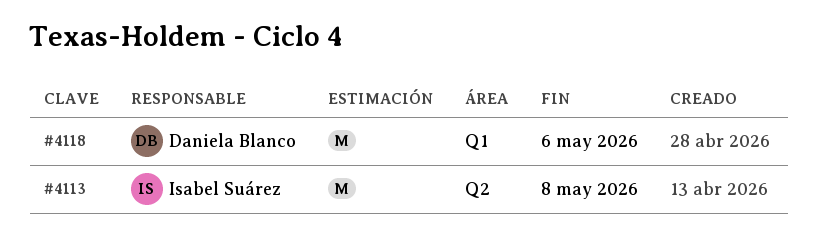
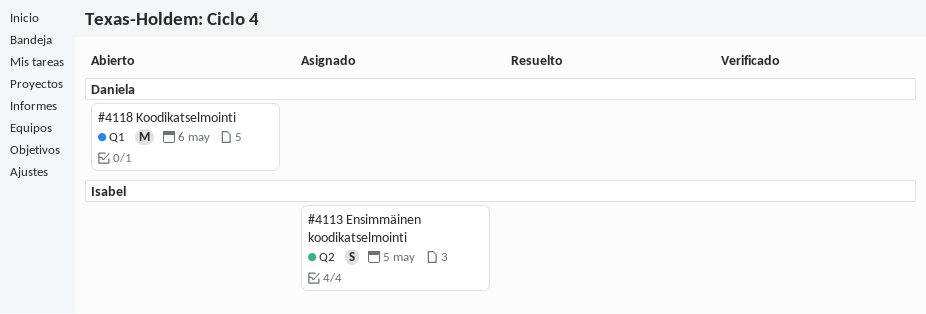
#4113, estimate: M -> S
#4113, due: May 8 -> May 5

